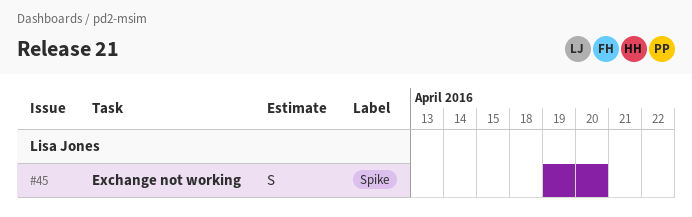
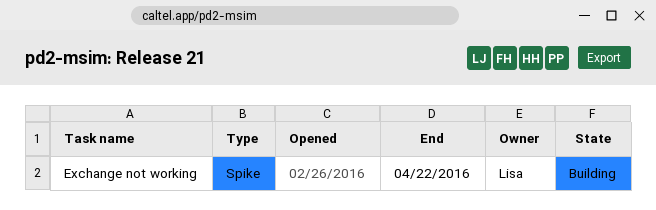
Exchange not working, due: Apr 20 -> Apr 22

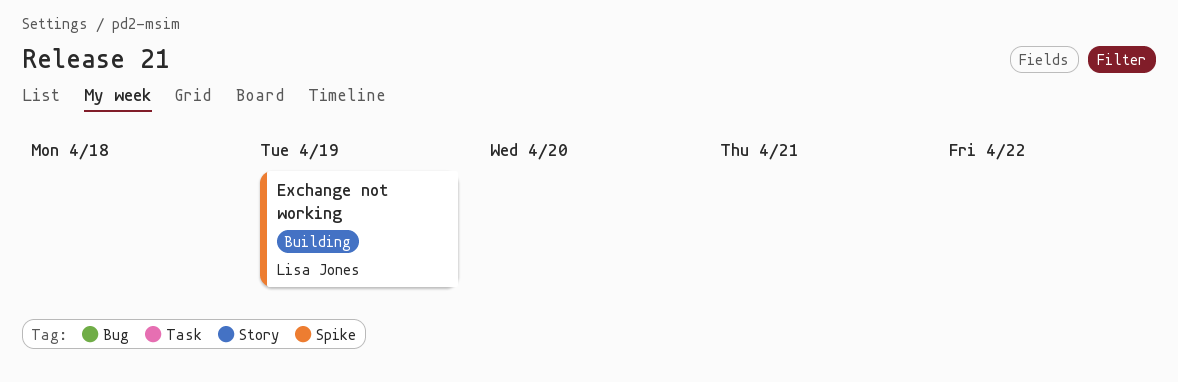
Exchange not working, due: Apr 22 -> Apr 19

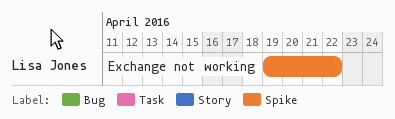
Exchange not working, due: Apr 19 -> Apr 22

